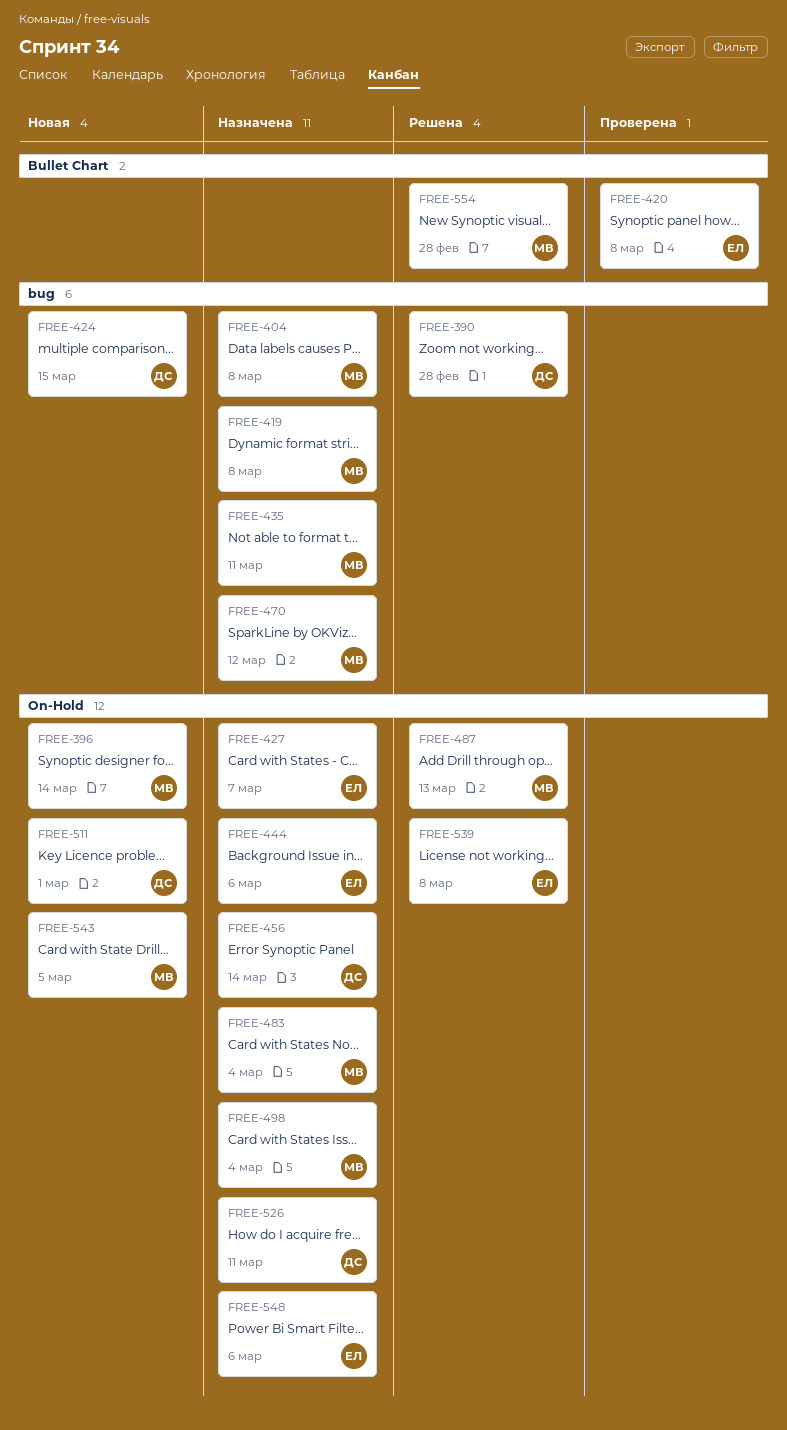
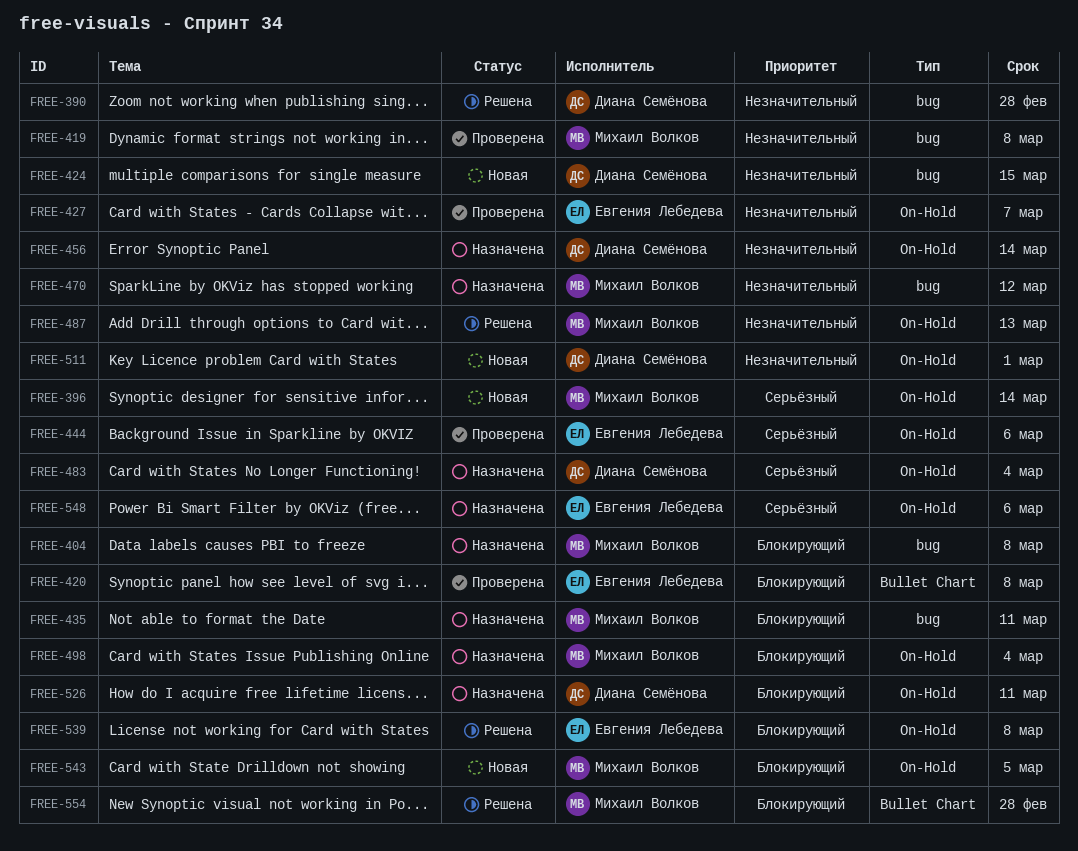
FREE-419, status: Назначена -> Проверена
FREE-427, status: Назначена -> Проверена
FREE-444, status: Назначена -> Проверена
FREE-483, owner: Михаил Волков -> Диана Семёнова

